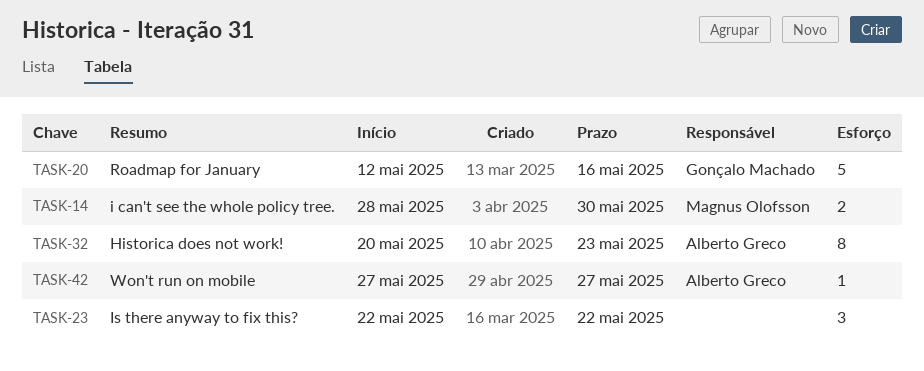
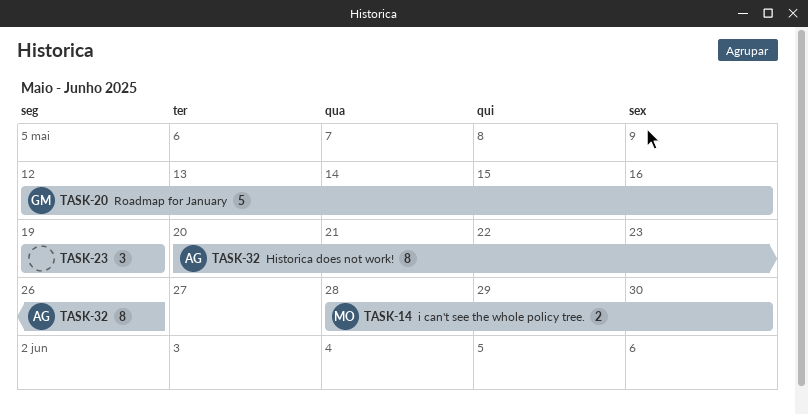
TASK-23, start: May 22 -> May 19
TASK-23, due: May 22 -> May 19
TASK-32, due: May 23 -> May 26
TASK-42: present -> none

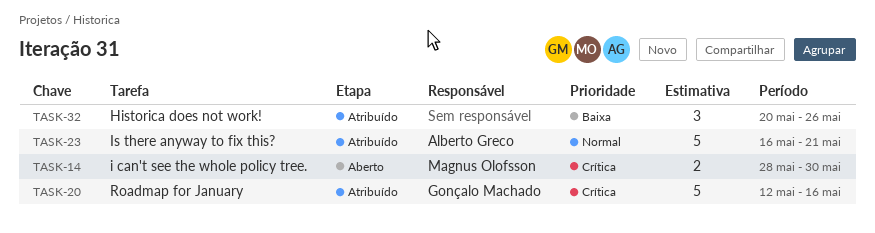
TASK-23, owner: none -> Alberto Greco
TASK-23, estimate: 3 -> 5
TASK-23, start: May 19 -> May 16
TASK-23, due: May 19 -> May 21
TASK-32, owner: Alberto Greco -> none
TASK-32, estimate: 8 -> 3

